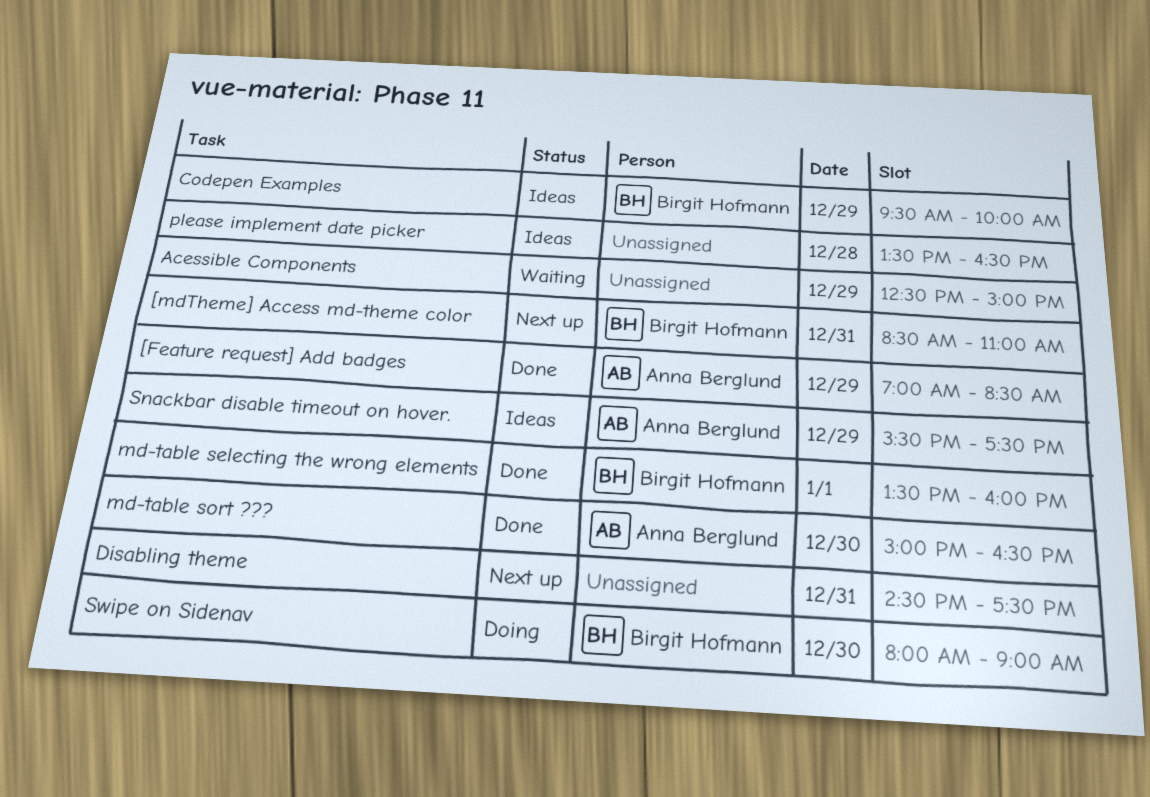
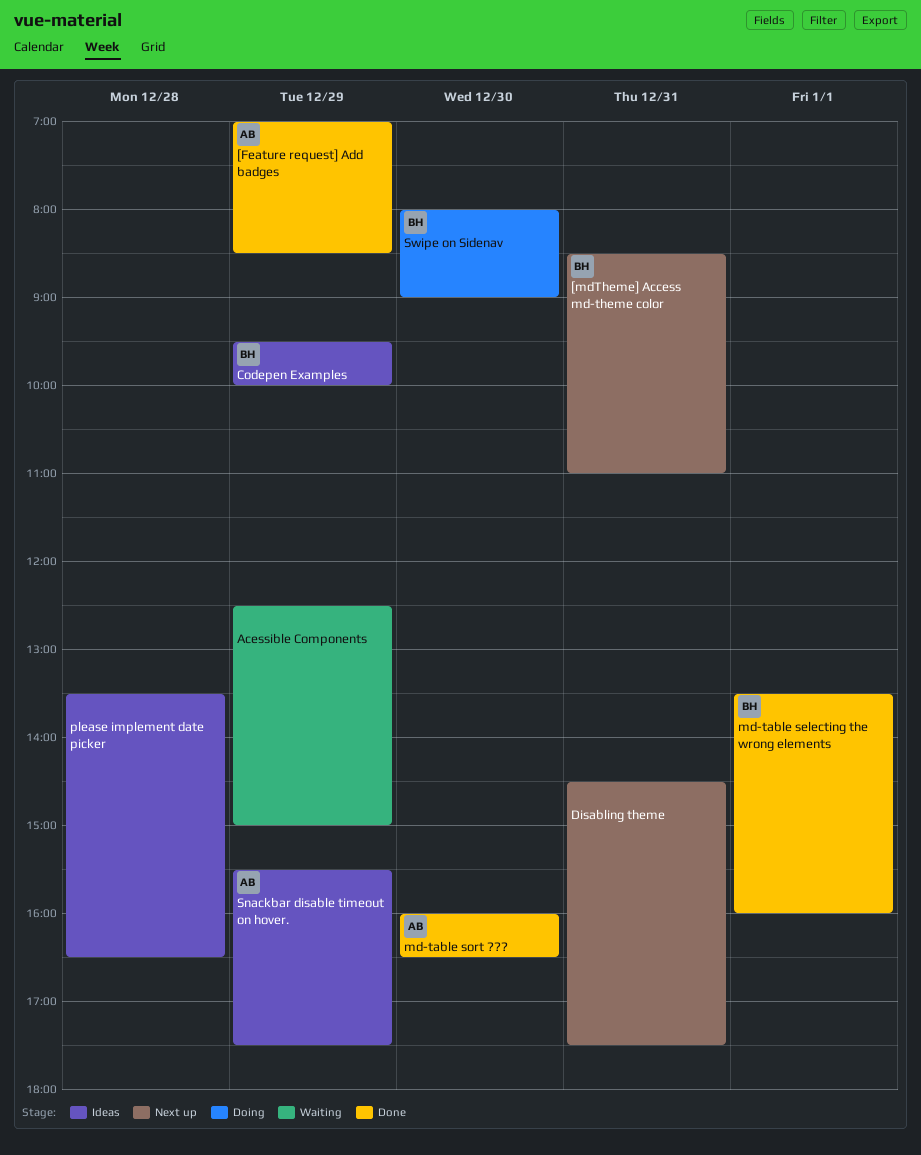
md-table sort ???, begins: 15:00 -> 16:00

